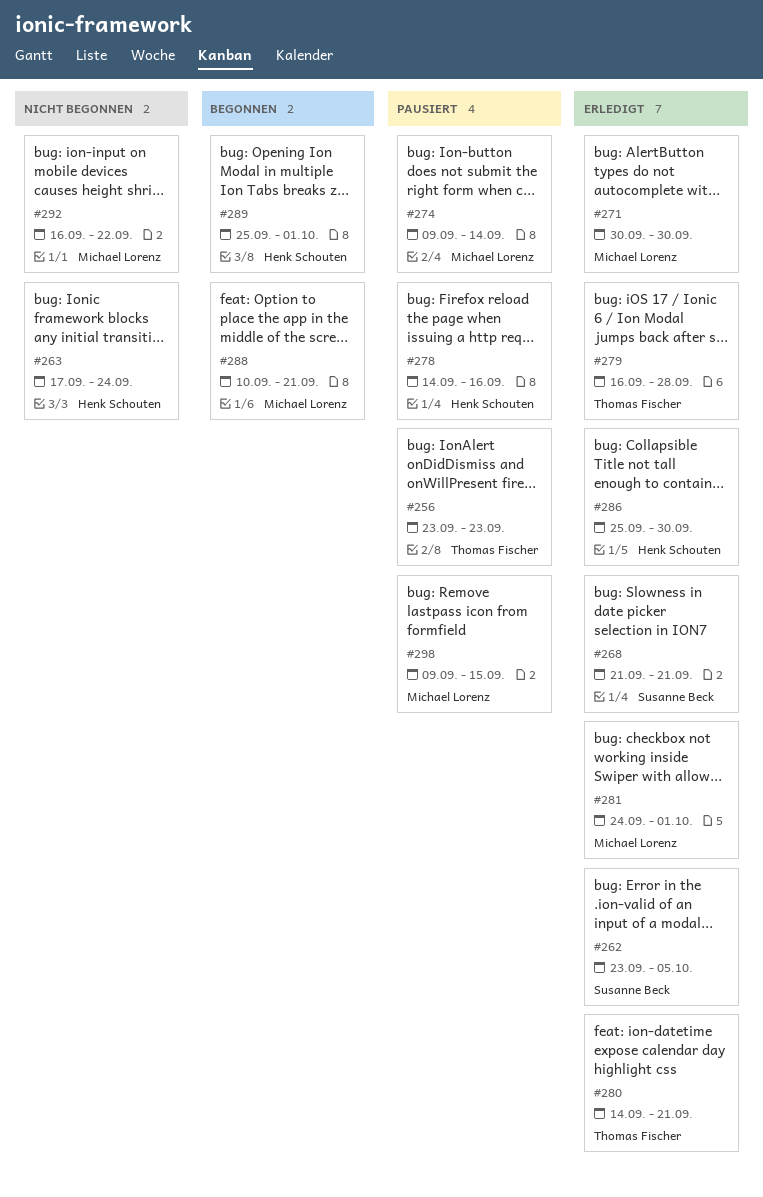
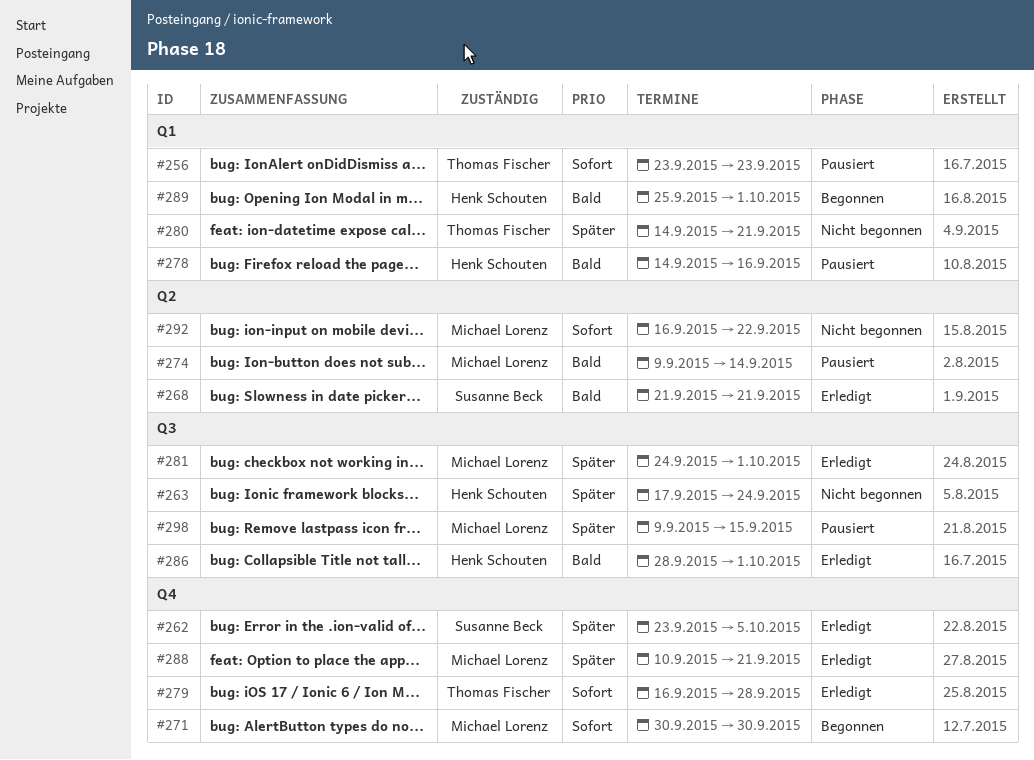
#271, status: Erledigt -> Begonnen
#280, status: Erledigt -> Nicht begonnen
#286, start: Sep 25 -> Sep 28
#286, due: Sep 30 -> Oct 1
#288, status: Begonnen -> Erledigt

